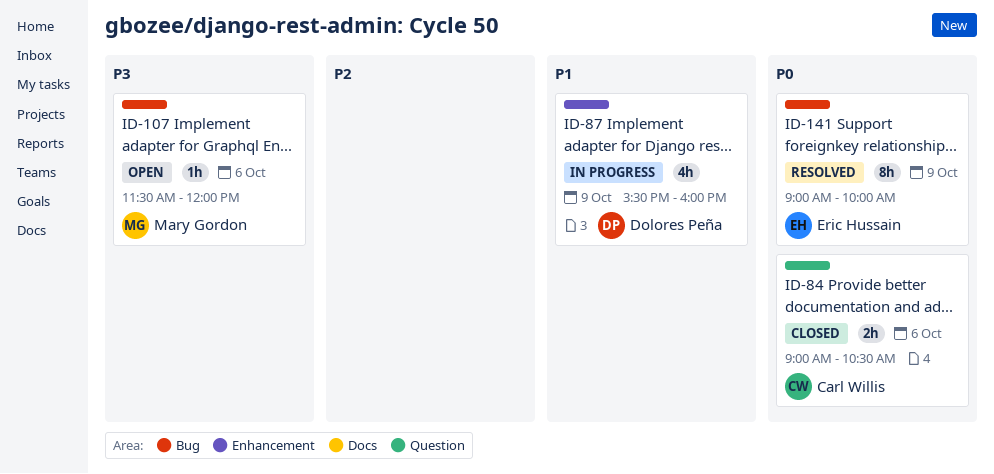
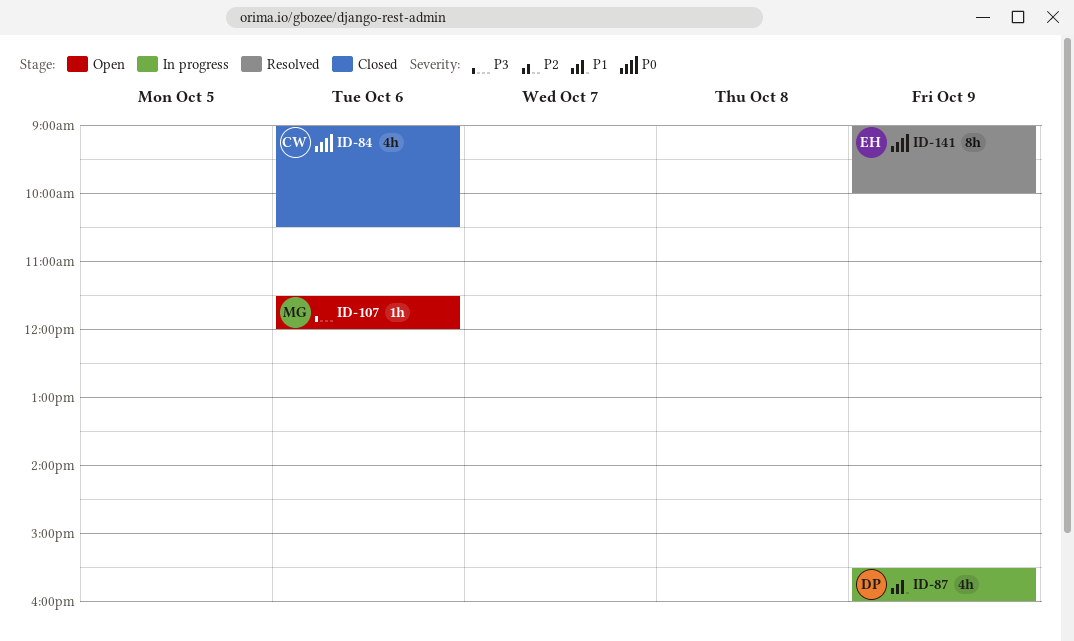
ID-84, estimate: 2h -> 4h

